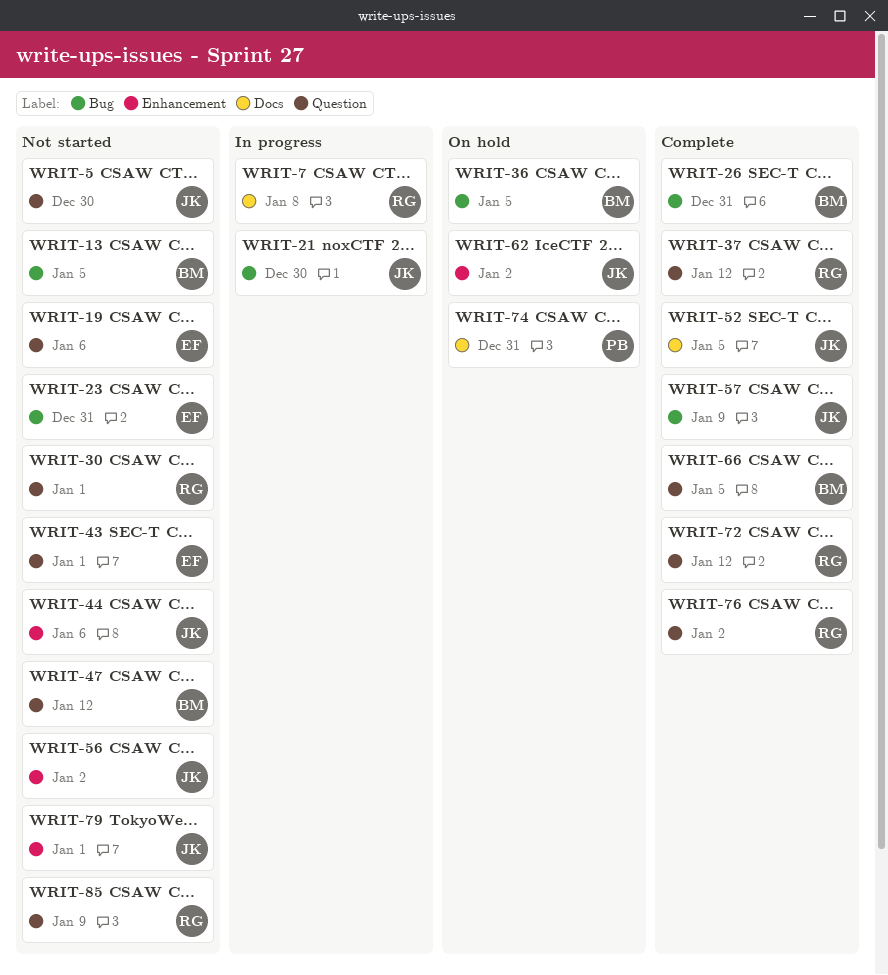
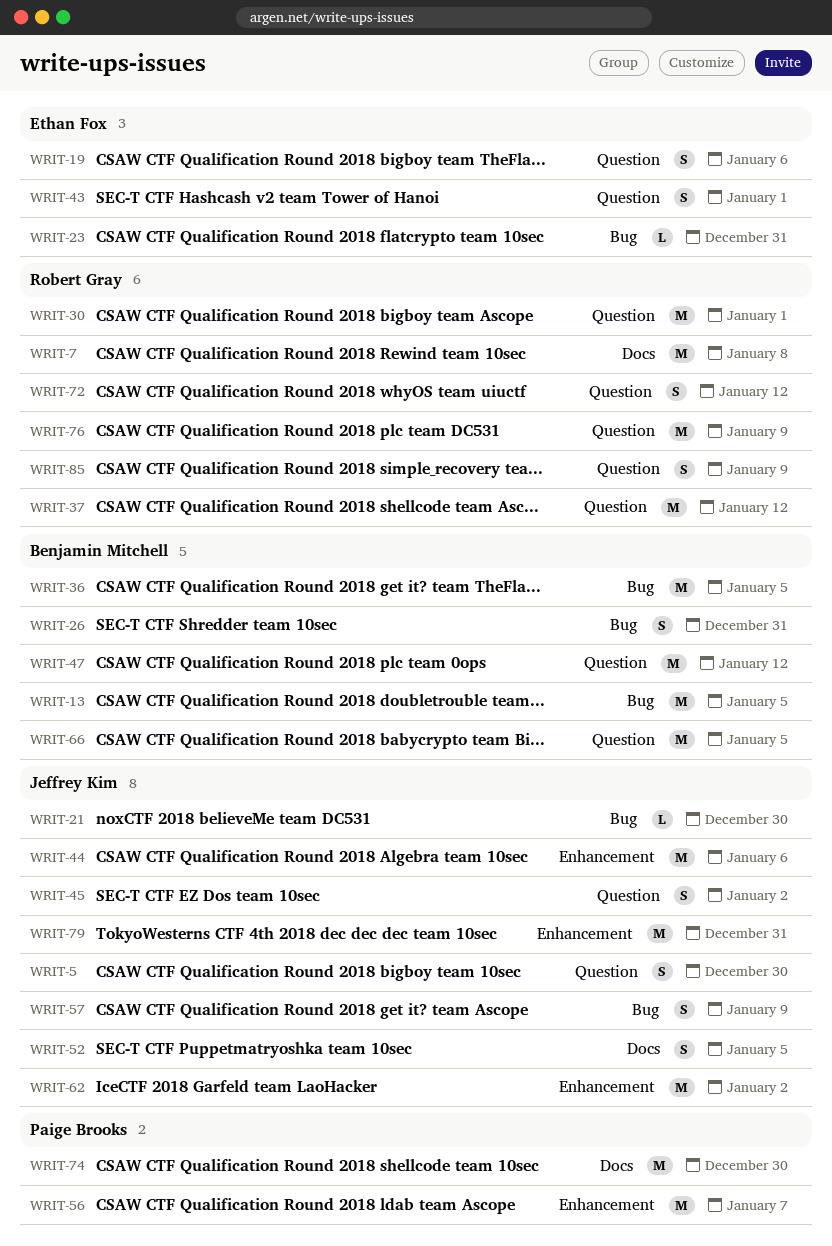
WRIT-45: none -> present
WRIT-56, owner: Jeffrey Kim -> Paige Brooks
WRIT-56, due: Jan 2 -> Jan 7
WRIT-74, due: Dec 31 -> Dec 30
WRIT-76, due: Jan 2 -> Jan 9
WRIT-79, due: Jan 1 -> Dec 31

